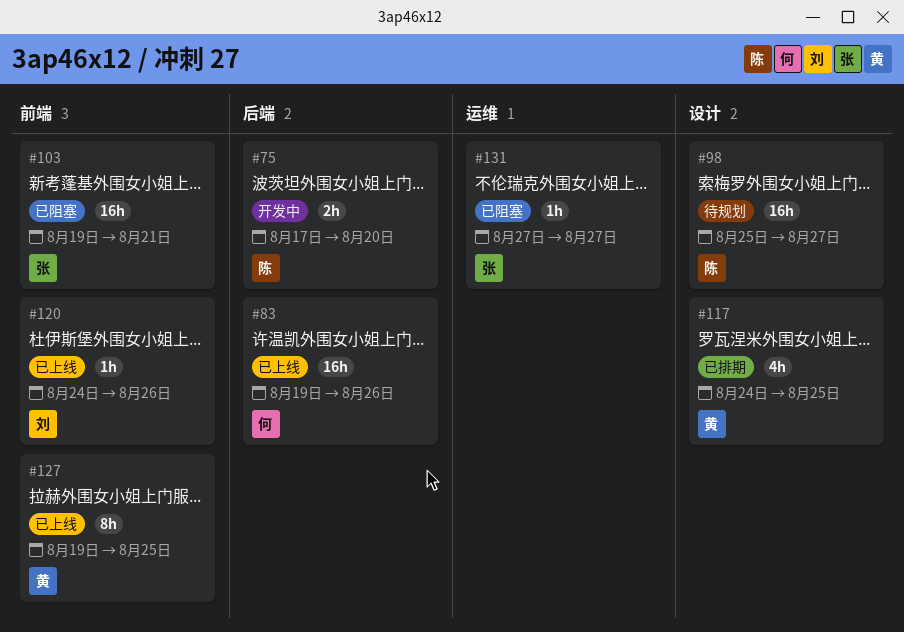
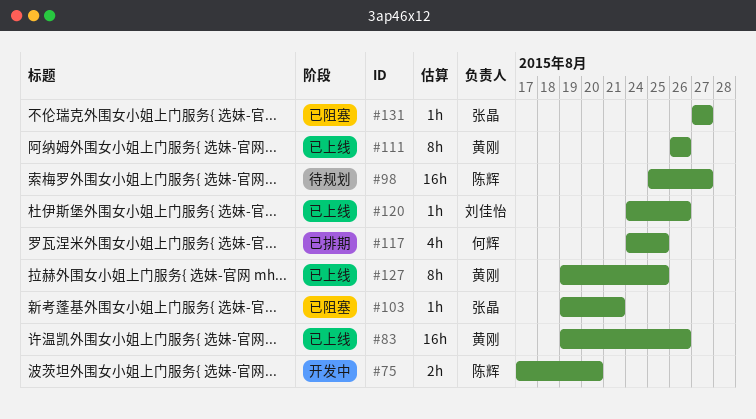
#83, owner: 何辉 -> 黄刚
#103, estimate: 16h -> 1h
#111: none -> present
#117, owner: 黄刚 -> 何辉

